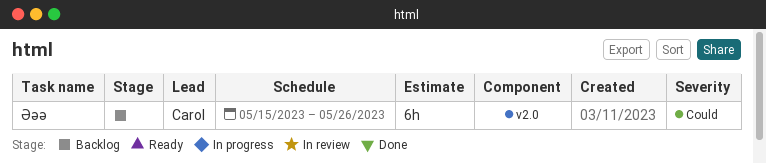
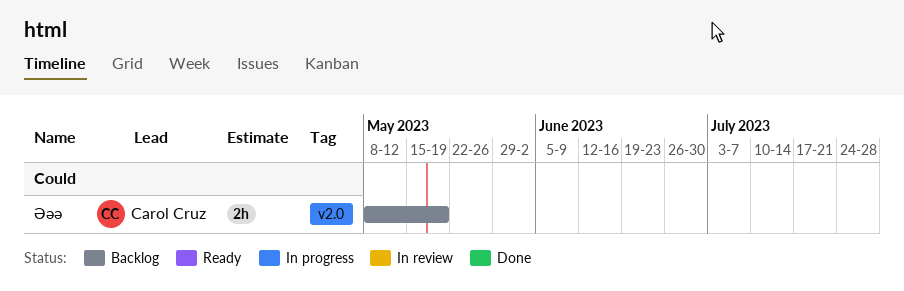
Əəə, estimate: 6h -> 2h
Əəə, start: May 15 -> May 8
Əəə, due: May 26 -> May 19

